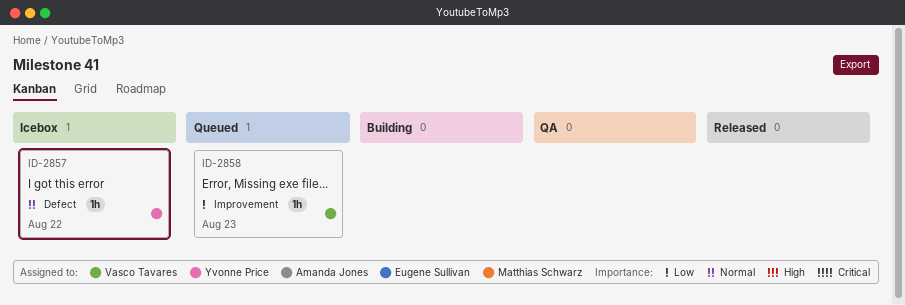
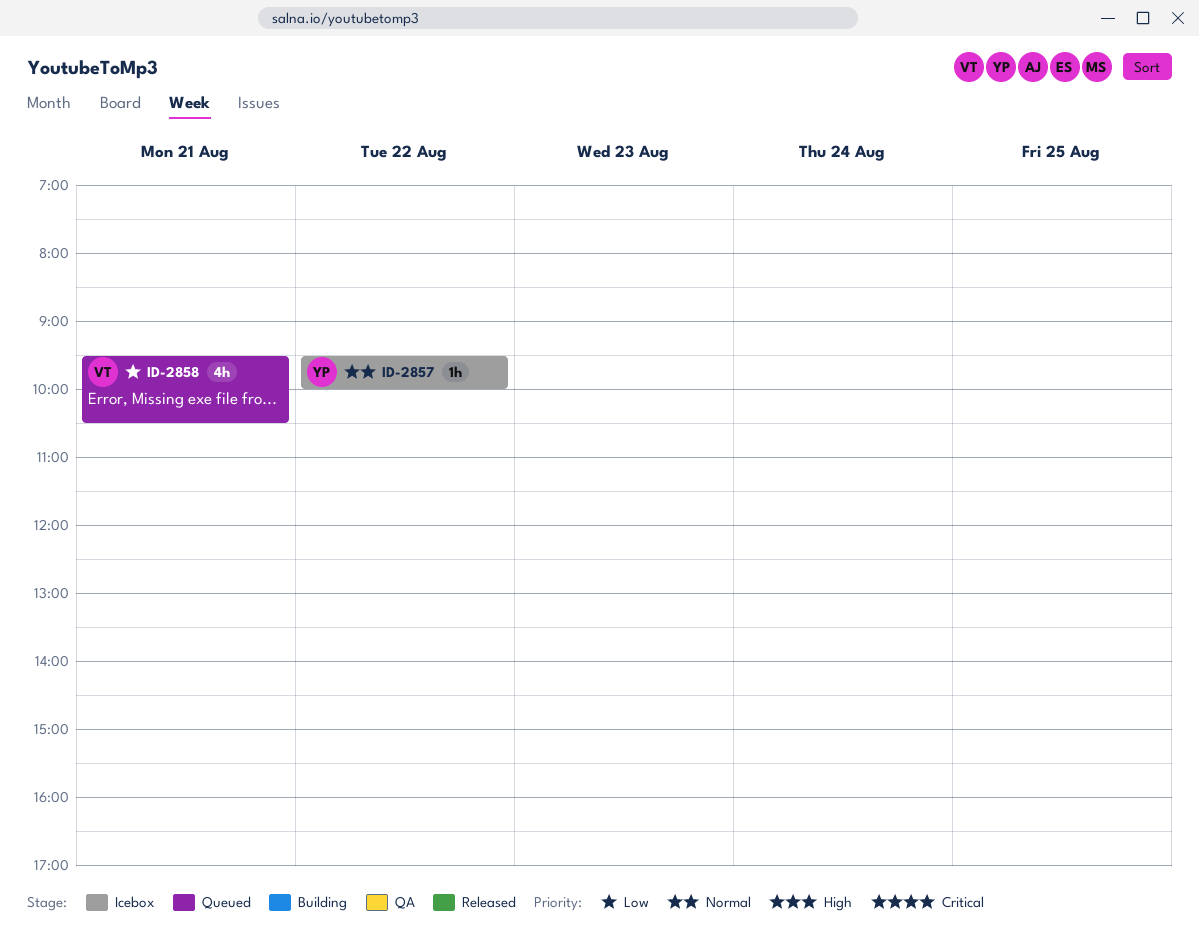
ID-2858, estimate: 1h -> 4h
ID-2858, day: Aug 23 -> Aug 21

